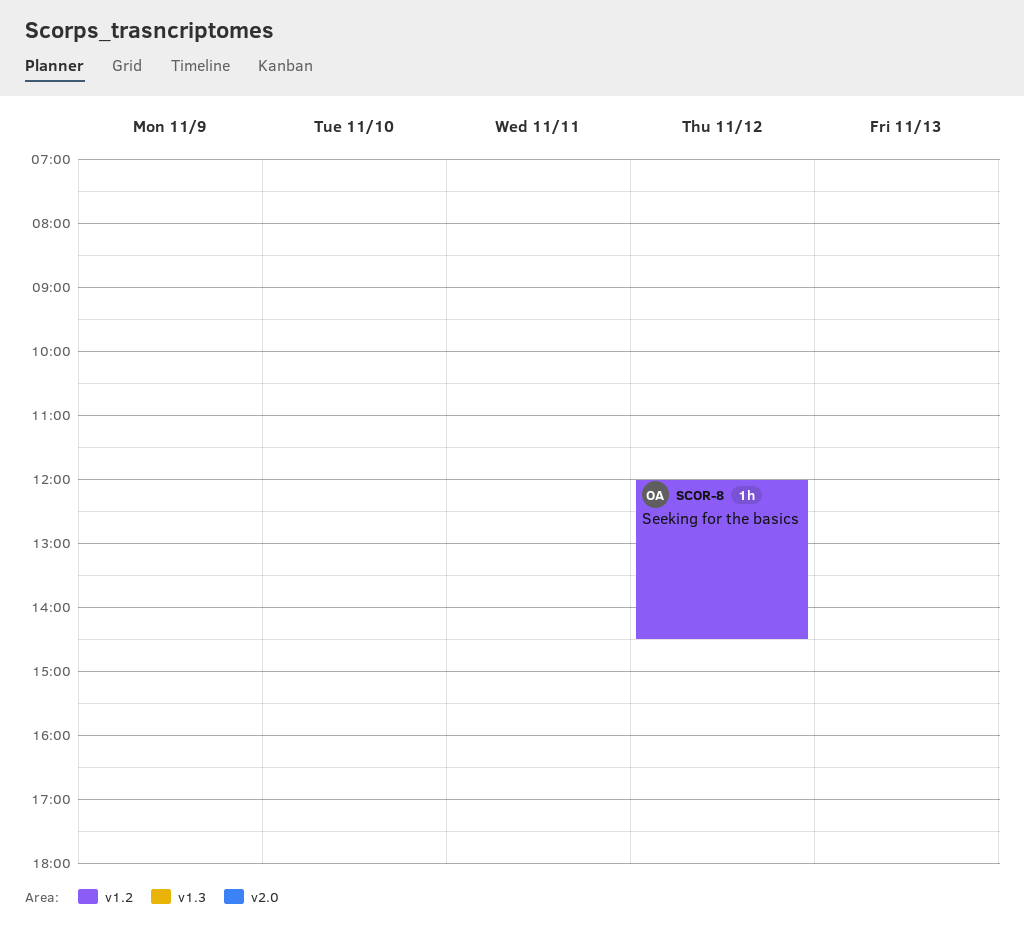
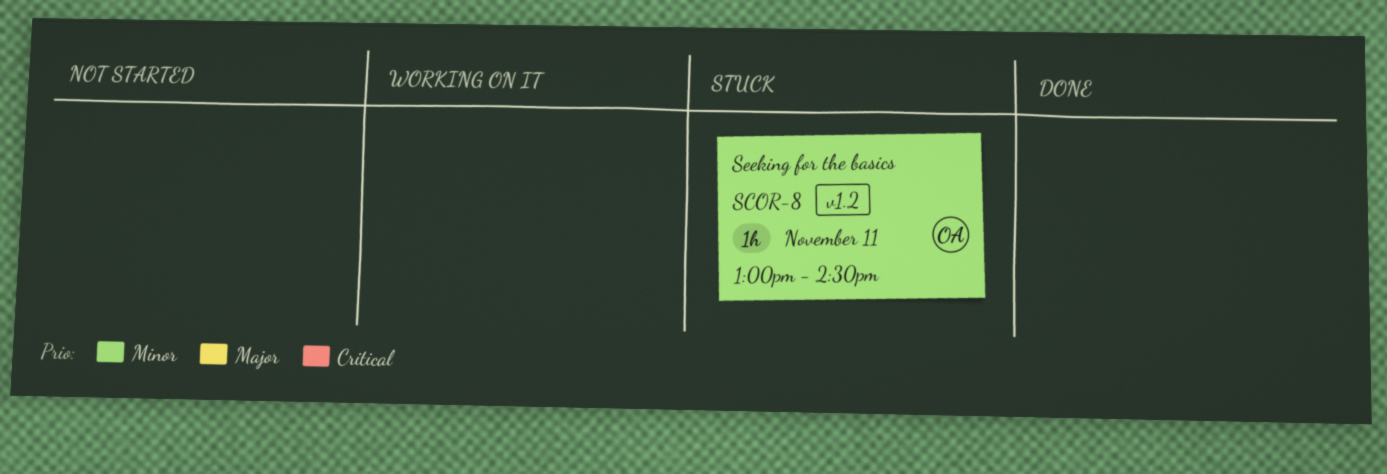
SCOR-8, day: Nov 12 -> Nov 11
SCOR-8, begins: 12:00 -> 13:00

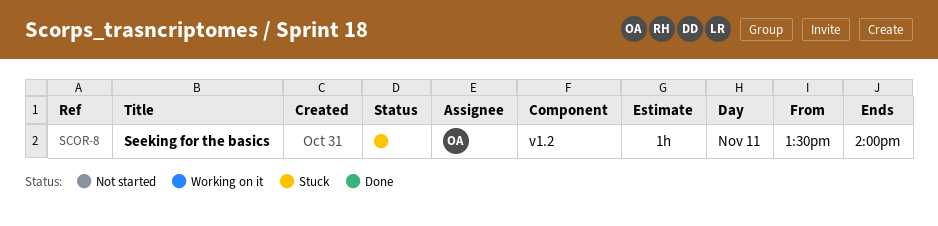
SCOR-8, begins: 13:00 -> 13:30
SCOR-8, ends: 14:30 -> 14:00

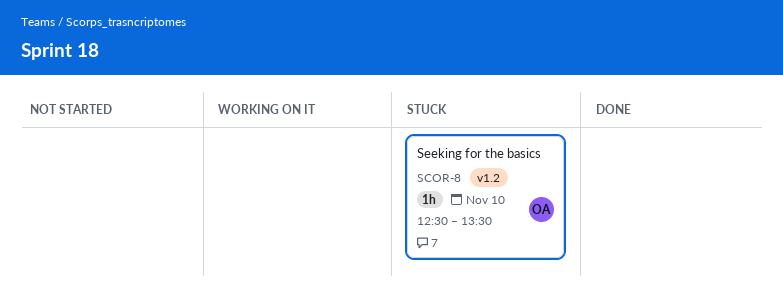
SCOR-8, day: Nov 11 -> Nov 10
SCOR-8, begins: 13:30 -> 12:30
SCOR-8, ends: 14:00 -> 13:30

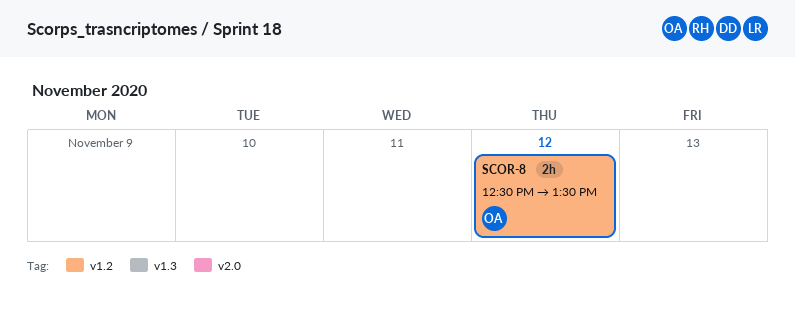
SCOR-8, estimate: 1h -> 2h
SCOR-8, day: Nov 10 -> Nov 12

